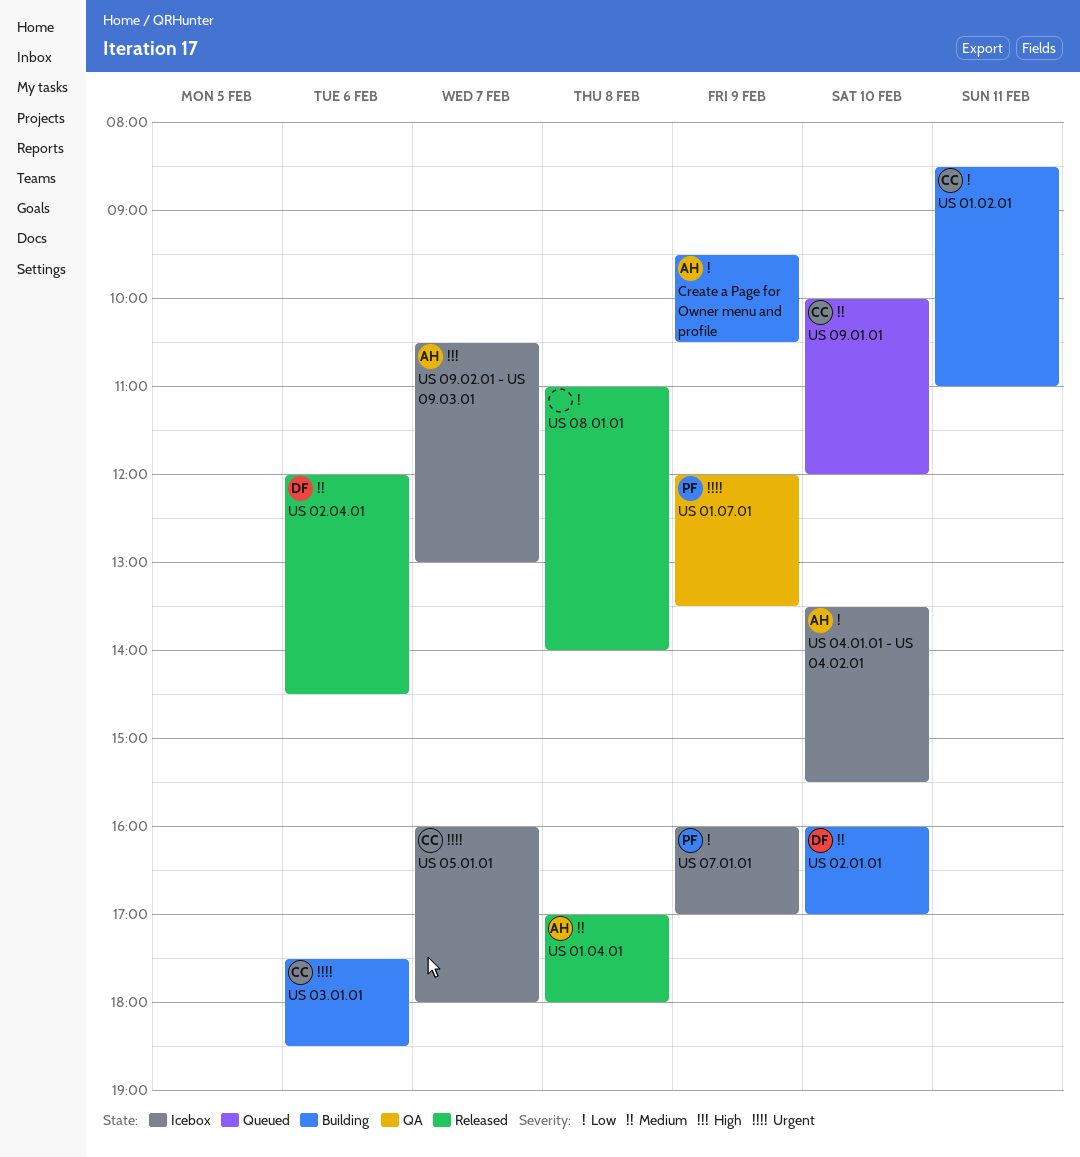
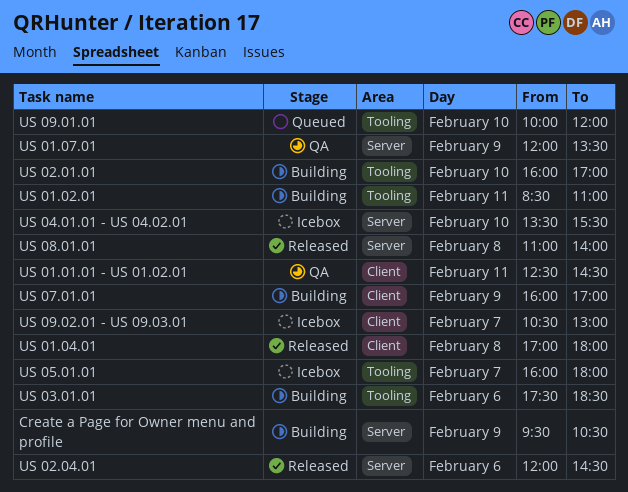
US 01.01.01 - US 01.02.01: none -> present
US 07.01.01, status: Icebox -> Building

